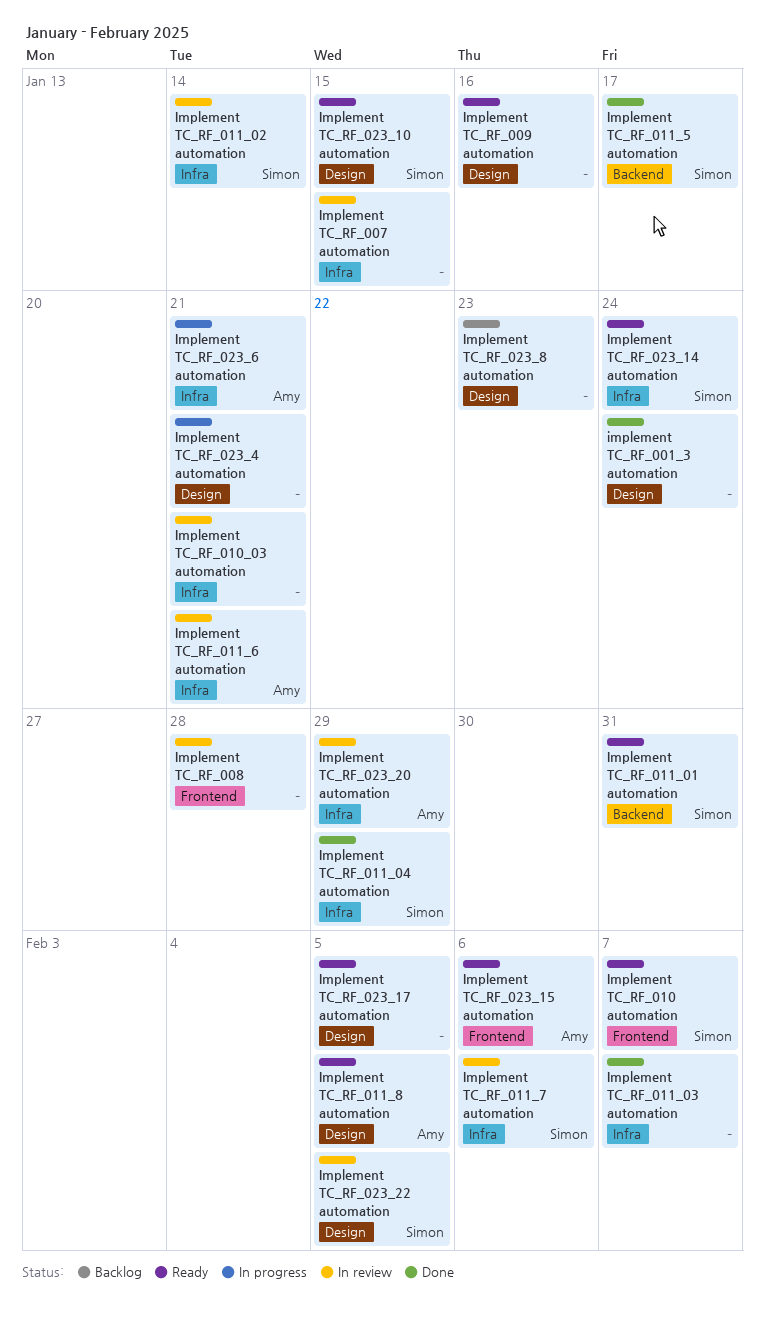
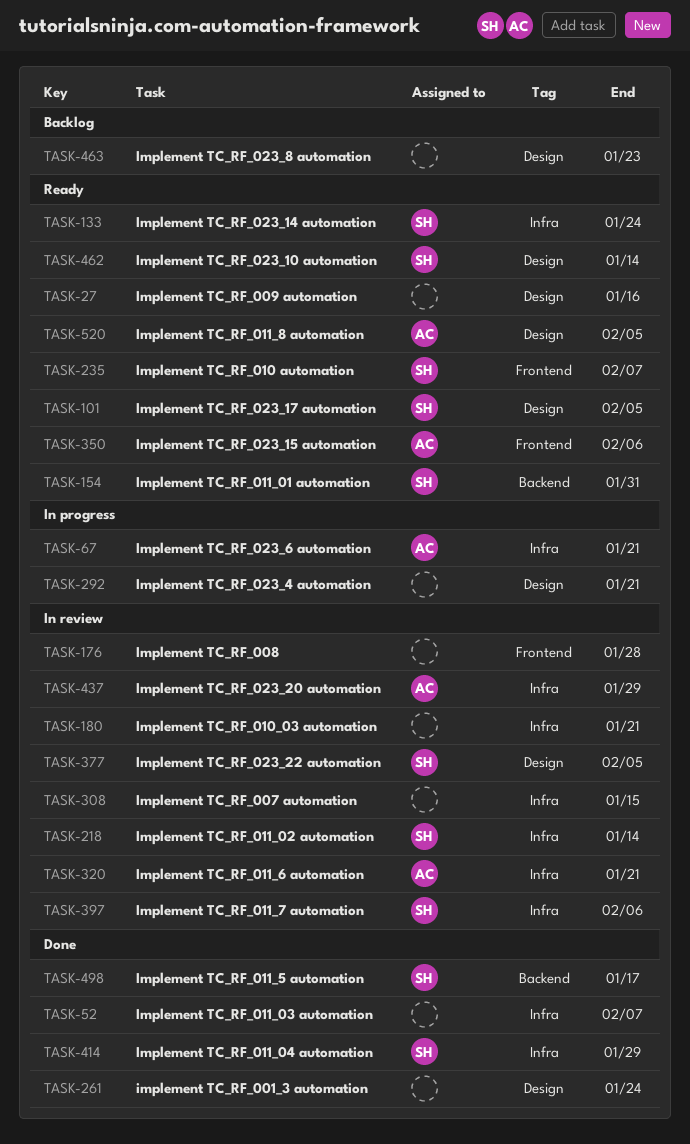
Implement TC_RF_023_10 automation, due: Jan 15 -> Jan 14
Implement TC_RF_023_17 automation, owner: none -> Simon

